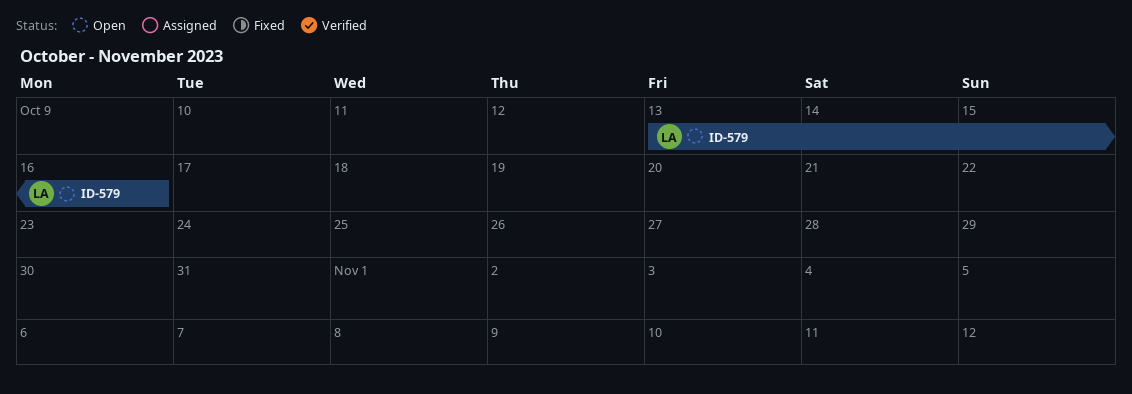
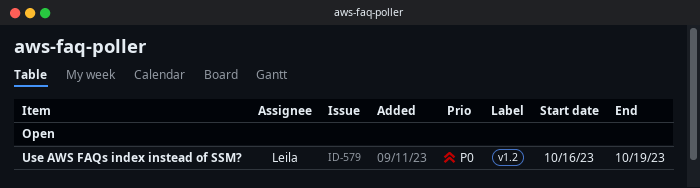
ID-579, start: Oct 13 -> Oct 16
ID-579, due: Oct 16 -> Oct 19

